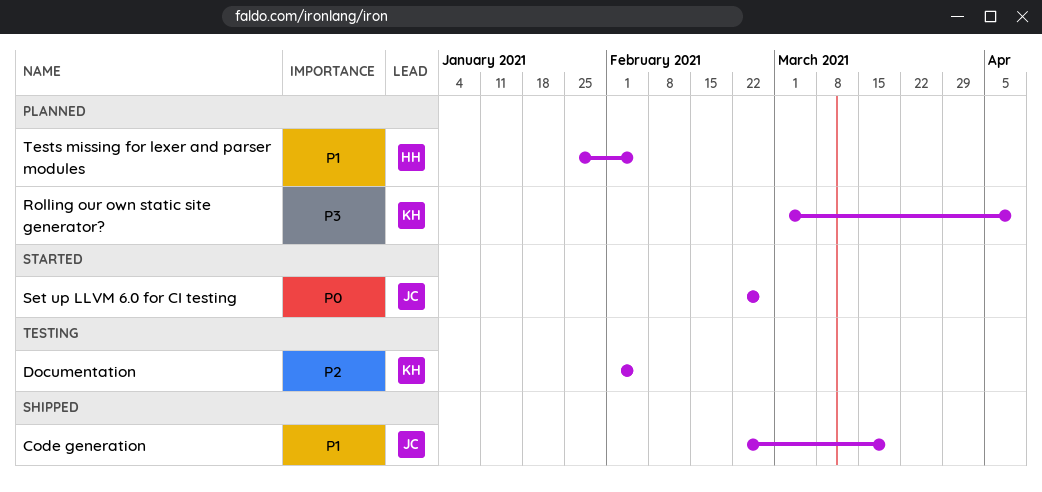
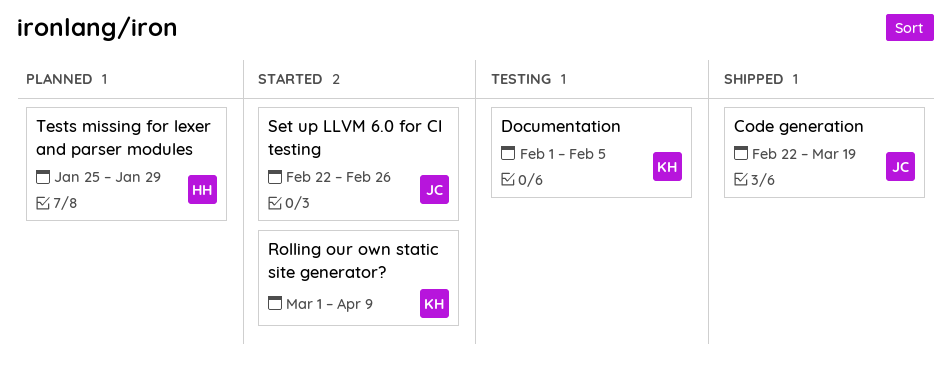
Rolling our own static site generator?, status: Planned -> Started
Tests missing for lexer and parser modules, due: Feb 5 -> Jan 29

